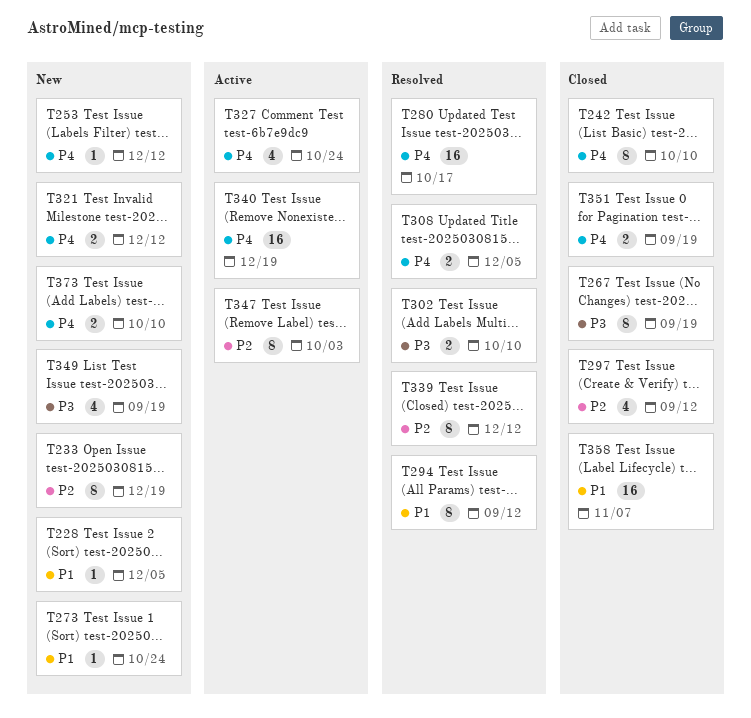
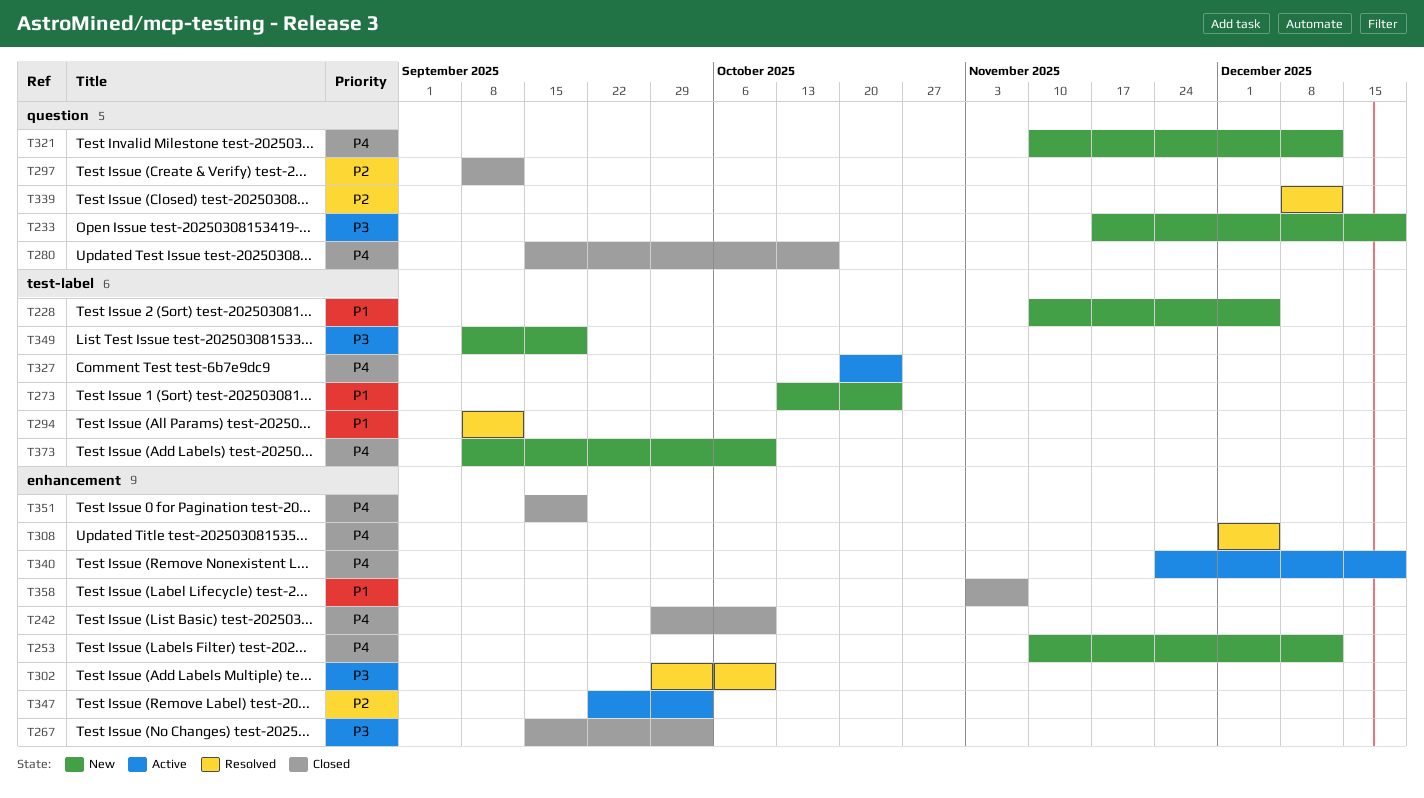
T233, priority: P2 -> P3
T267, due: Sep 19 -> Oct 3
T280, status: Resolved -> Closed

